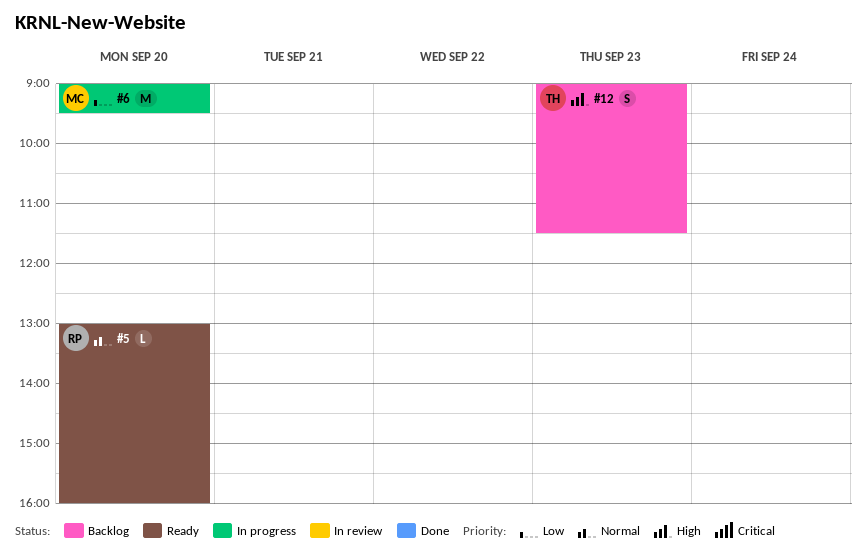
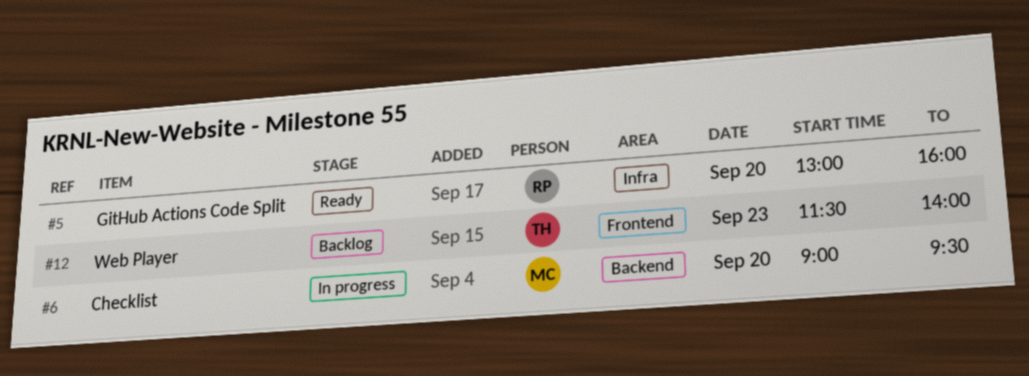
#12, begins: 09:00 -> 11:30
#12, ends: 11:30 -> 14:00

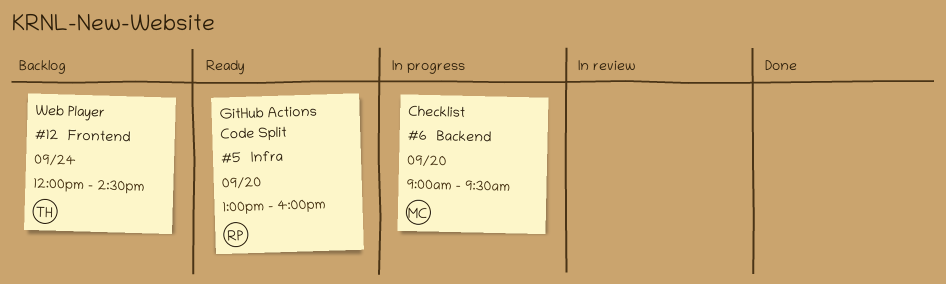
#12, day: Sep 23 -> Sep 24
#12, begins: 11:30 -> 12:00
#12, ends: 14:00 -> 14:30

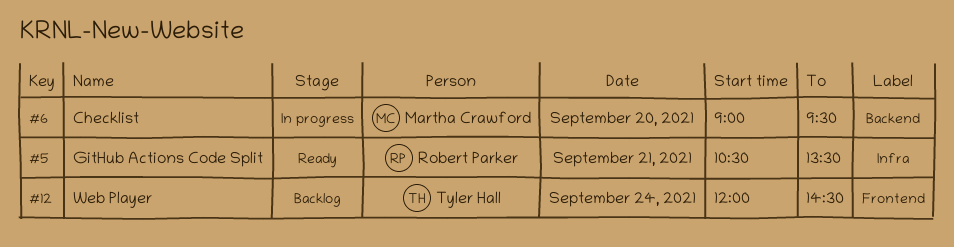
#5, day: Sep 20 -> Sep 21
#5, begins: 13:00 -> 10:30
#5, ends: 16:00 -> 13:30

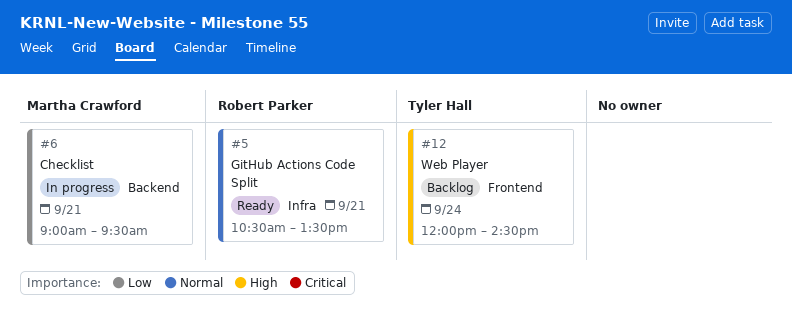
#6, day: Sep 20 -> Sep 21

